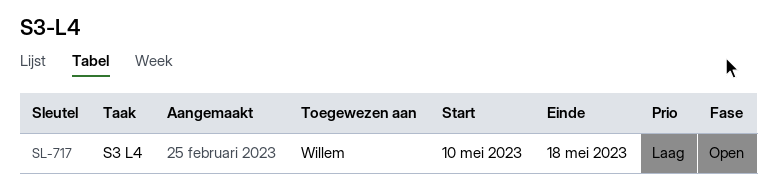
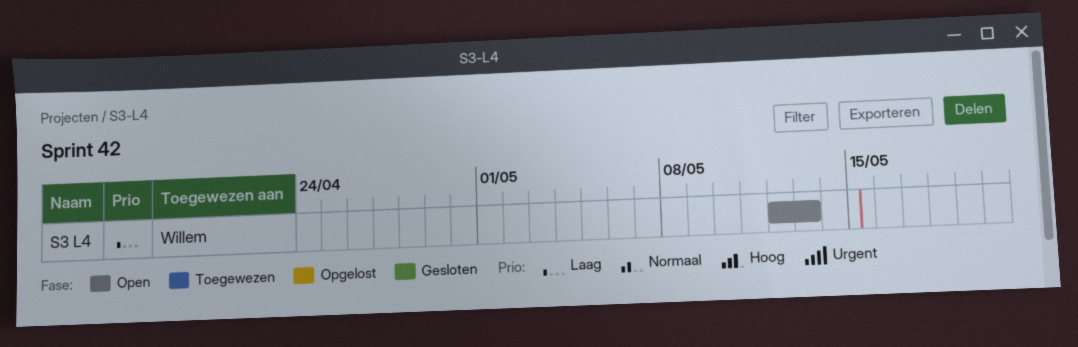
S3 L4, start: May 10 -> May 12
S3 L4, due: May 18 -> May 13

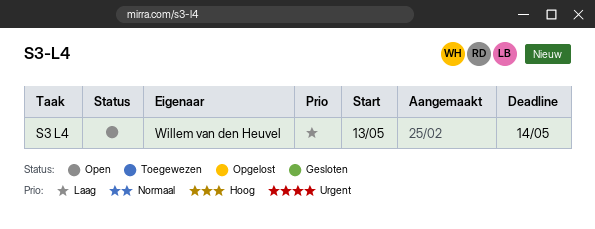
S3 L4, start: May 12 -> May 13
S3 L4, due: May 13 -> May 14

